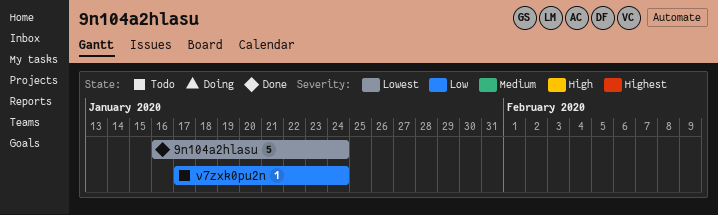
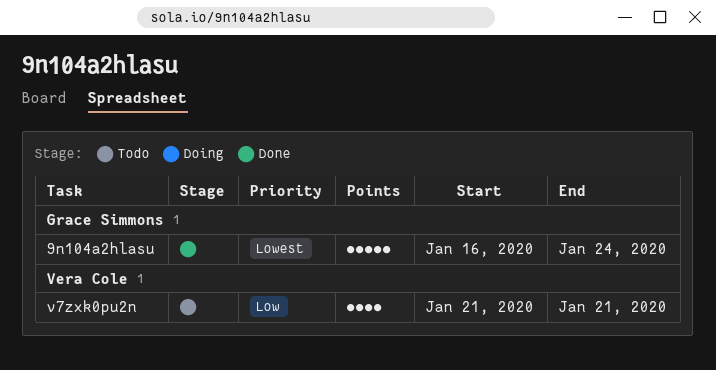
v7zxk0pu2n, estimate: 1 -> 4
v7zxk0pu2n, start: Jan 17 -> Jan 21
v7zxk0pu2n, due: Jan 24 -> Jan 21

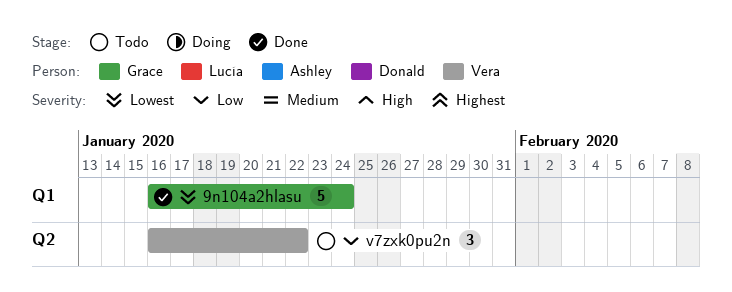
v7zxk0pu2n, estimate: 4 -> 3
v7zxk0pu2n, start: Jan 21 -> Jan 16
v7zxk0pu2n, due: Jan 21 -> Jan 22

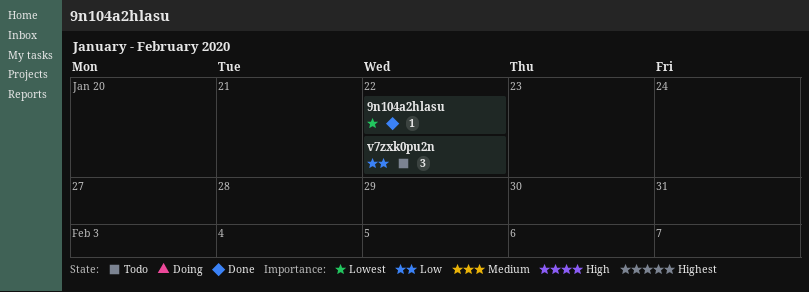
9n104a2hlasu, estimate: 5 -> 1
9n104a2hlasu, due: Jan 24 -> Jan 22

